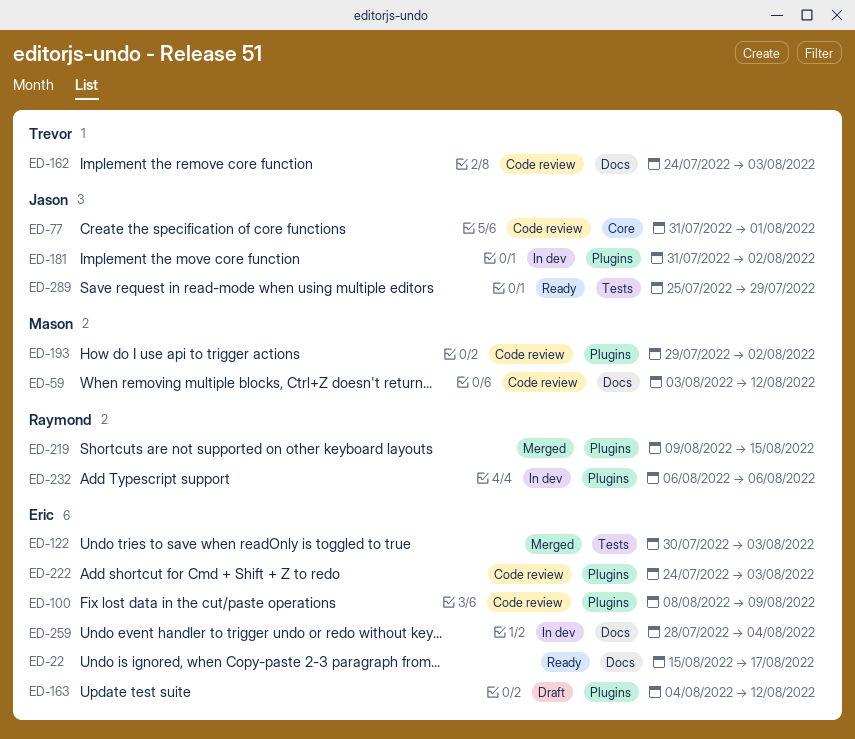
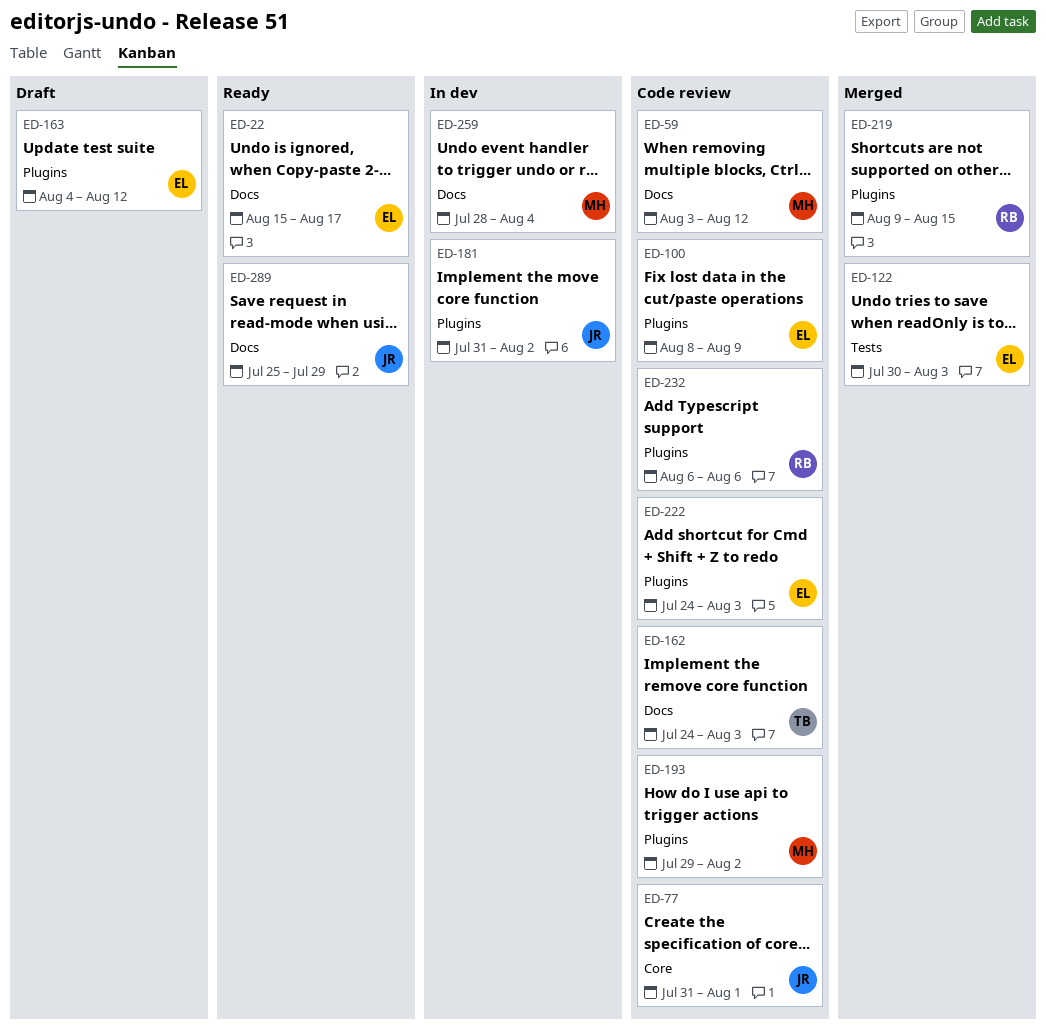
ED-232, status: In dev -> Code review
ED-259, owner: Eric -> Mason
ED-289, label: Tests -> Docs

